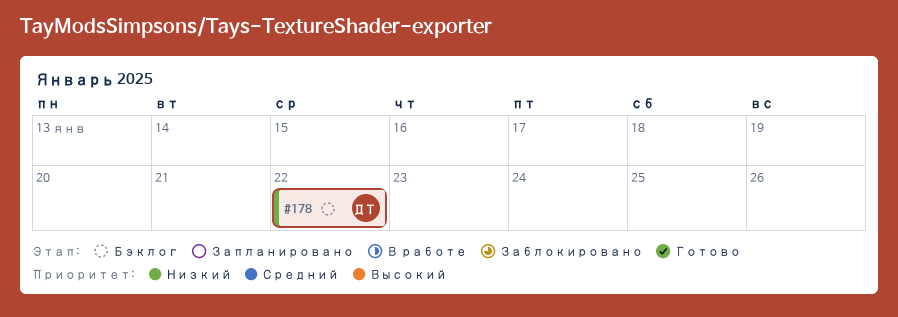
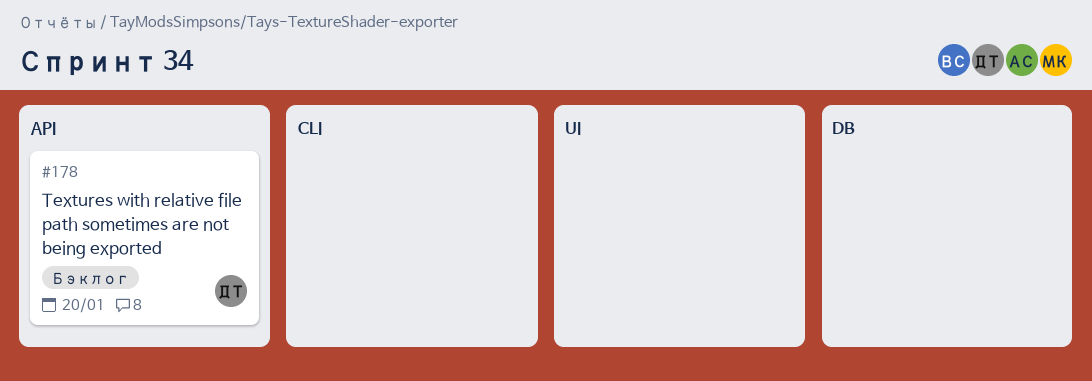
#178, due: Jan 22 -> Jan 20

